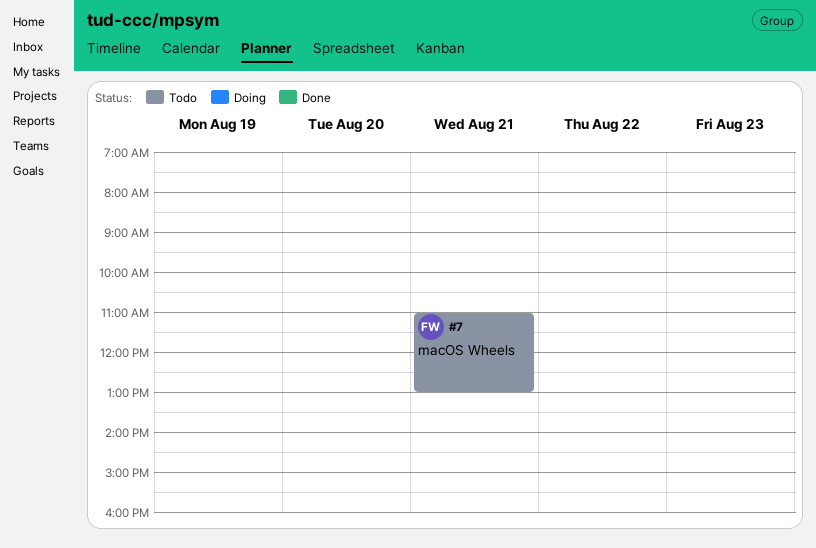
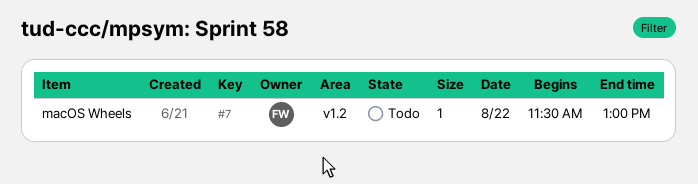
#7, day: Aug 21 -> Aug 22
#7, begins: 11:00 -> 11:30

